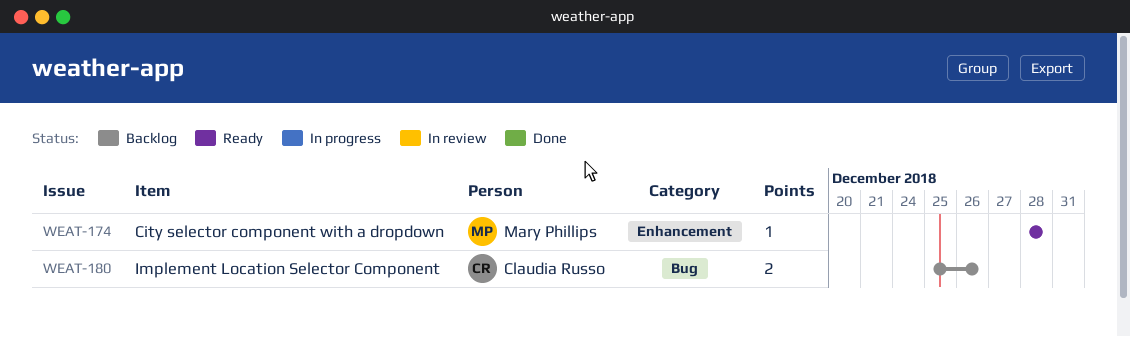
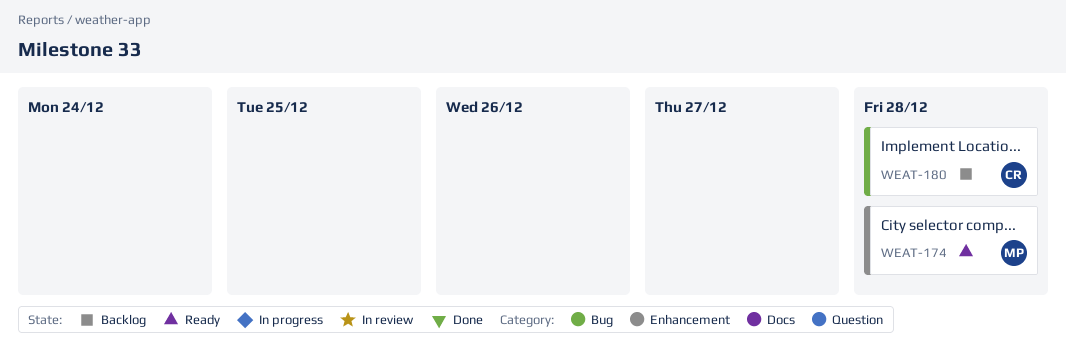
WEAT-180, due: Dec 26 -> Dec 28

